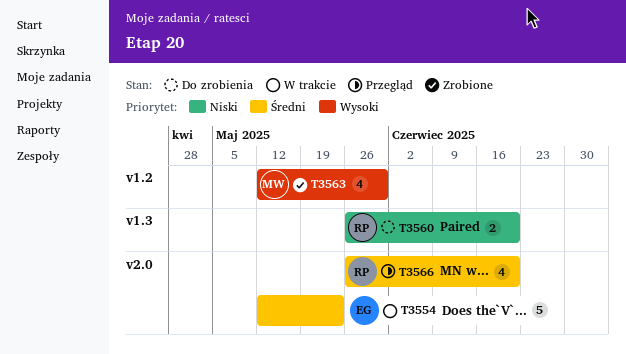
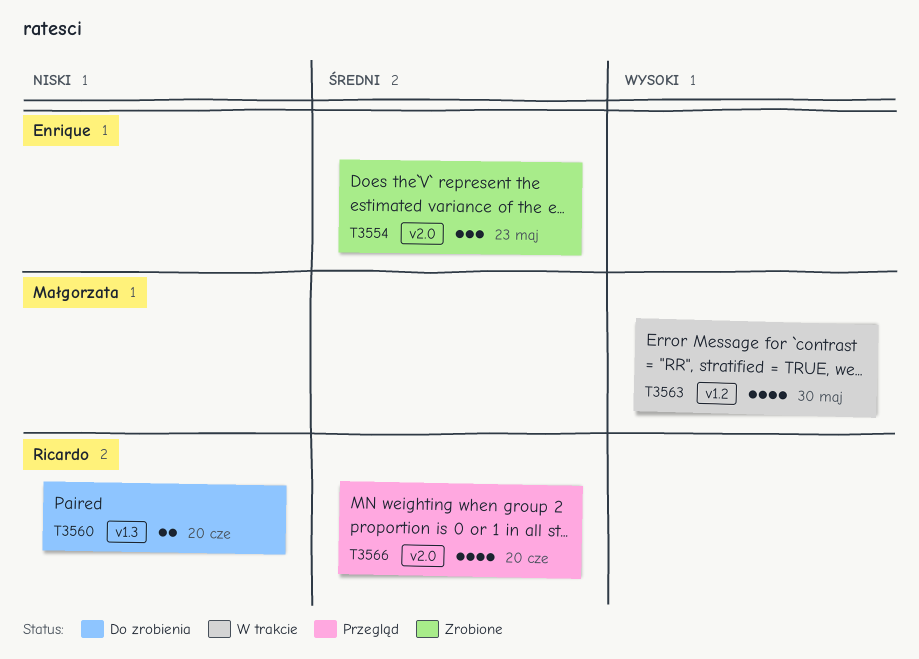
T3554, status: W trakcie -> Zrobione
T3554, estimate: 5 -> 3
T3563, status: Zrobione -> W trakcie

